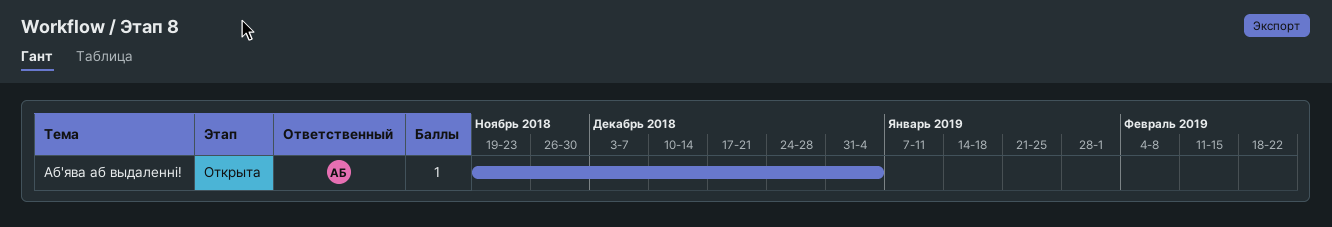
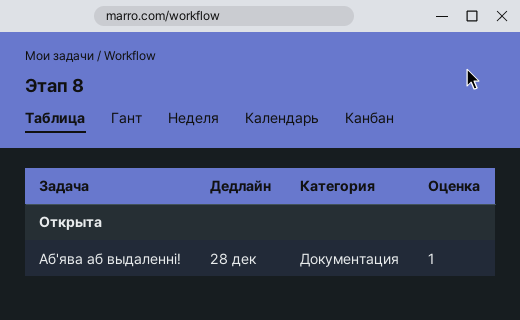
Аб'ява аб выдаленні!, due: Jan 4 -> Dec 28

